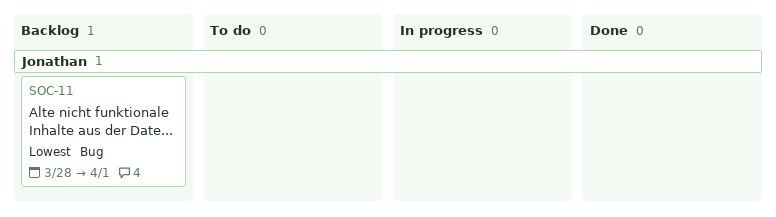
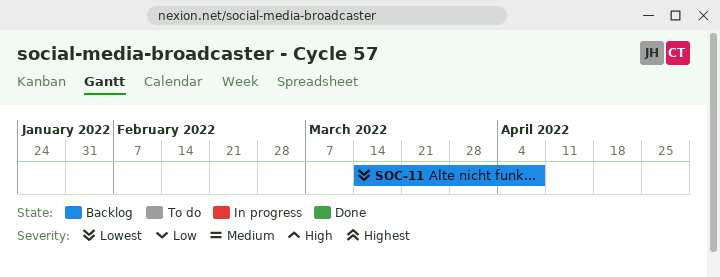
SOC-11, start: Mar 28 -> Mar 14
SOC-11, due: Apr 1 -> Apr 8

